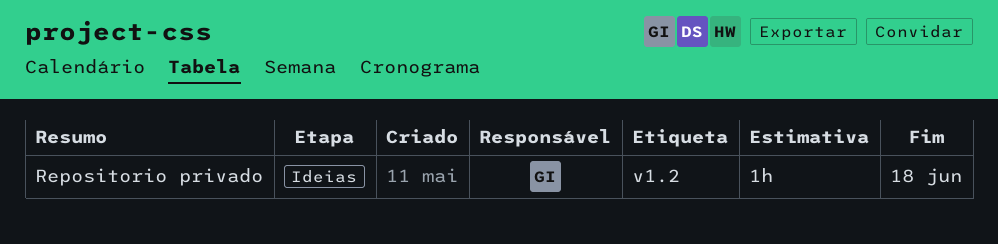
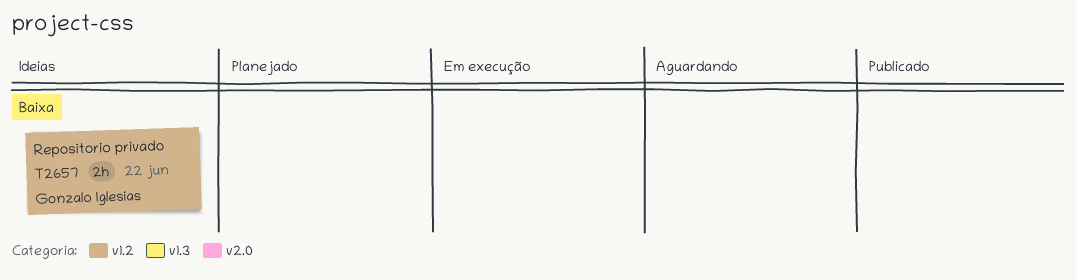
Repositorio privado, estimate: 1h -> 2h
Repositorio privado, due: Jun 18 -> Jun 22

